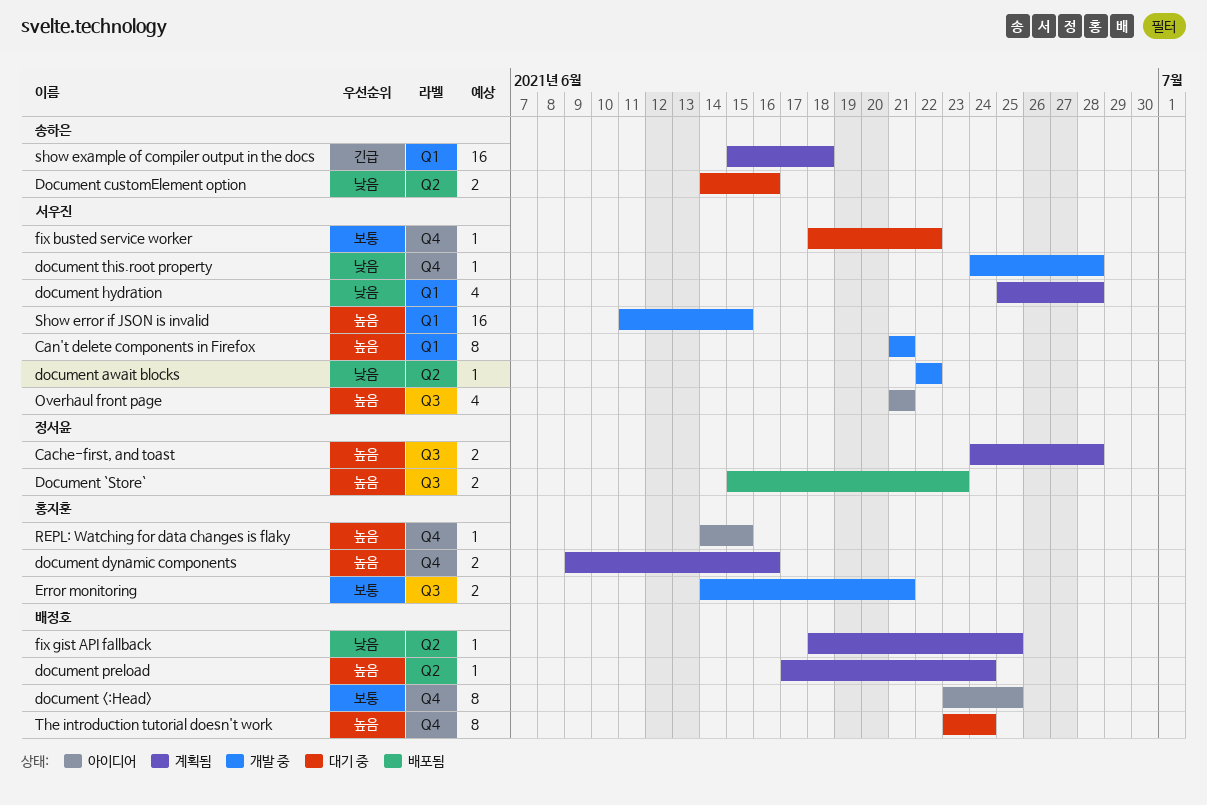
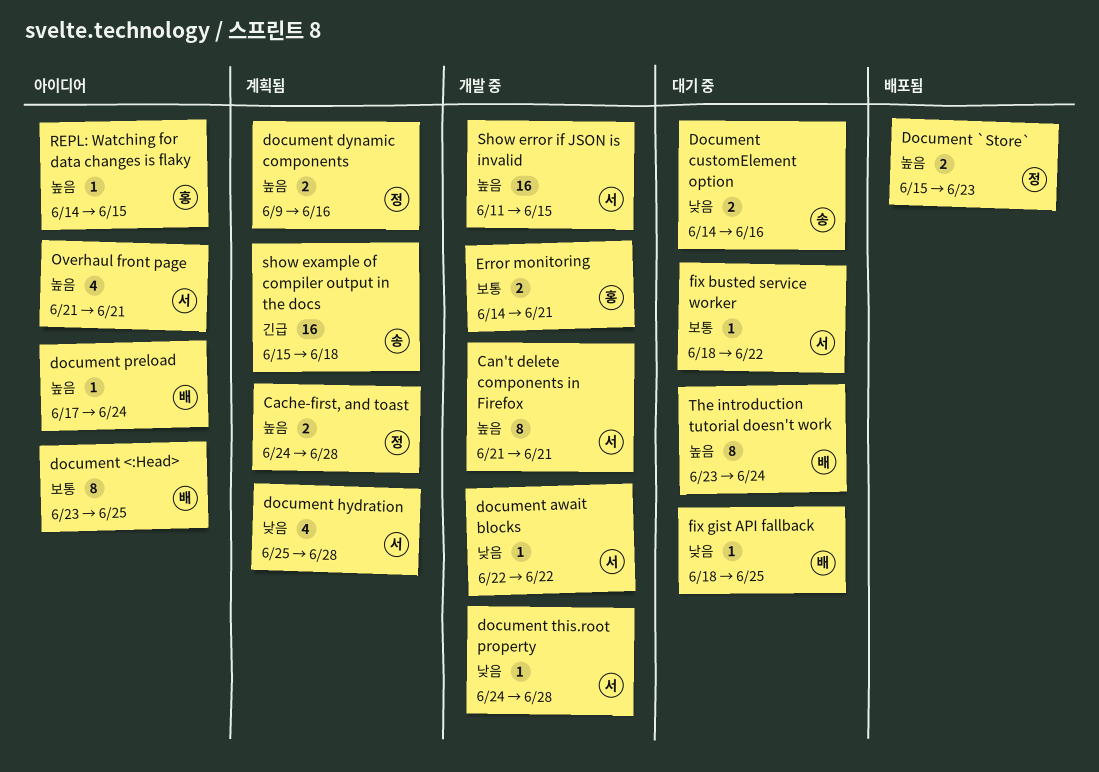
document dynamic components, owner: 홍지훈 -> 정서윤
document preload, status: 계획됨 -> 아이디어
fix gist API fallback, status: 계획됨 -> 대기 중

